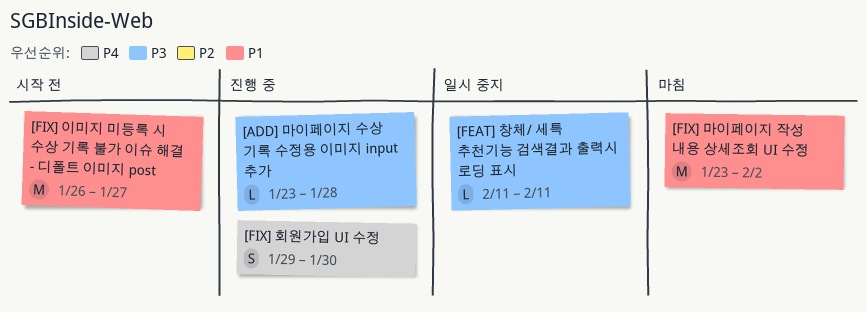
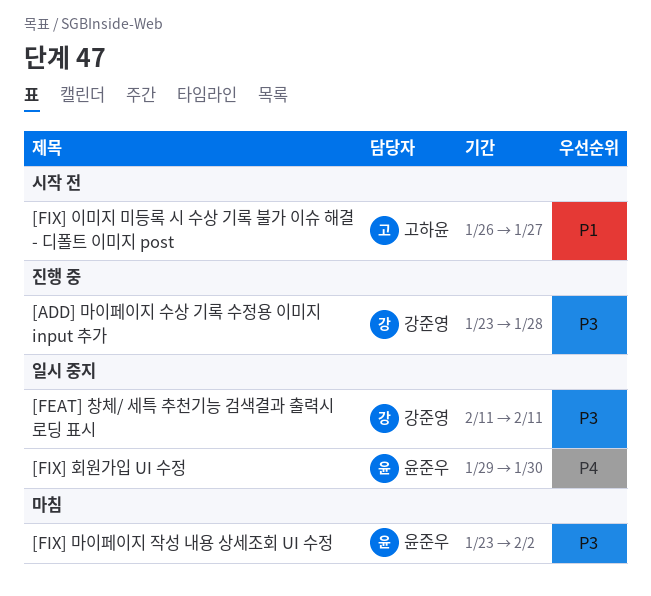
[FIX] 마이페이지 작성 내용 상세조회 UI 수정, priority: P1 -> P3
[FIX] 회원가입 UI 수정, status: 진행 중 -> 일시 중지

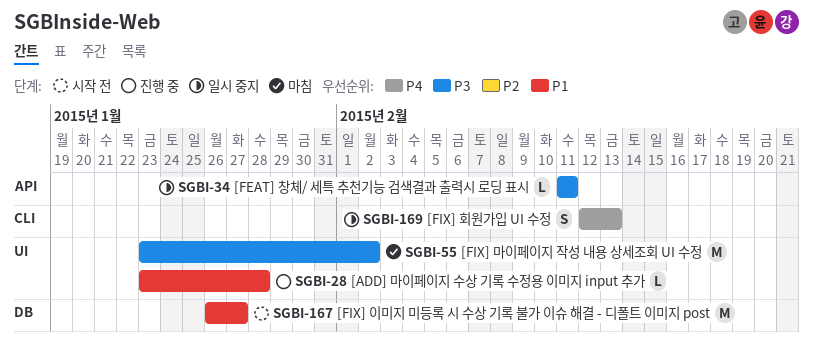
[ADD] 마이페이지 수상 기록 수정용 이미지 input 추가, priority: P3 -> P1
[FIX] 회원가입 UI 수정, start: Jan 29 -> Feb 12
[FIX] 회원가입 UI 수정, due: Jan 30 -> Feb 13

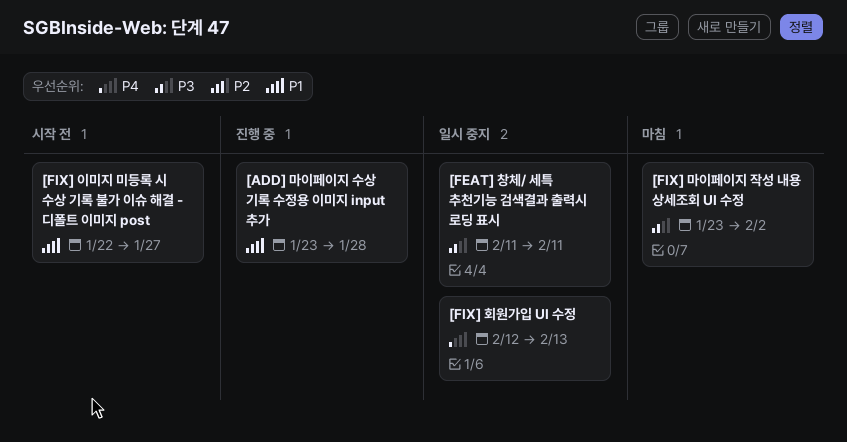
[FIX] 이미지 미등록 시 수상 기록 불가 이슈 해결 - 디폴트 이미지 post, start: Jan 26 -> Jan 22

